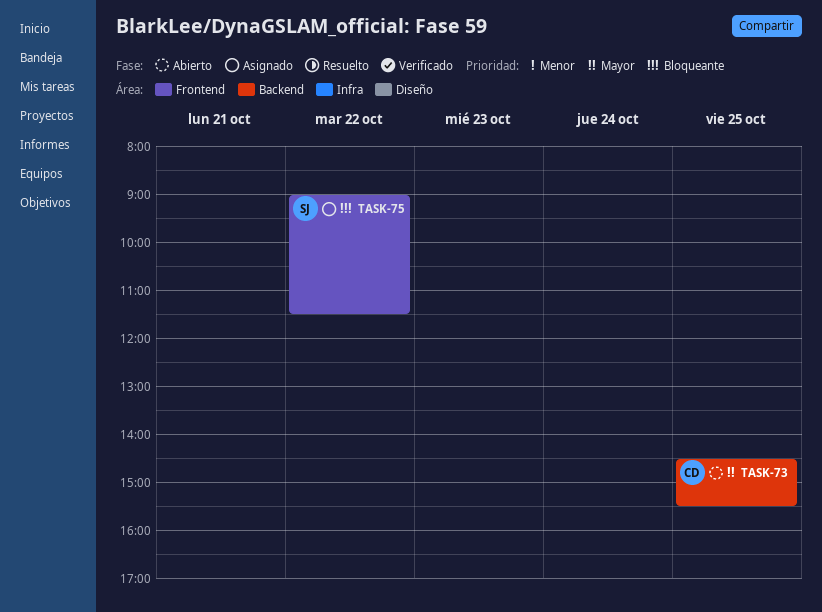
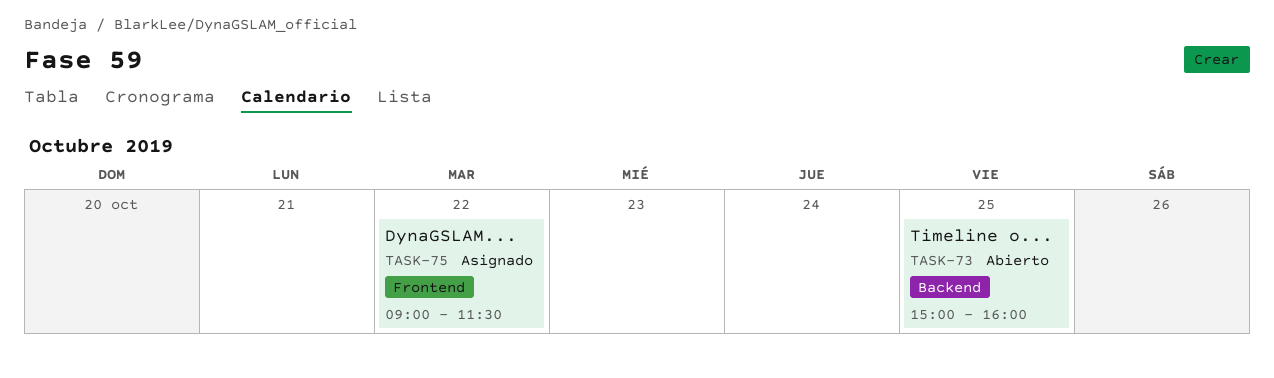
TASK-73, begins: 14:30 -> 15:00
TASK-73, ends: 15:30 -> 16:00

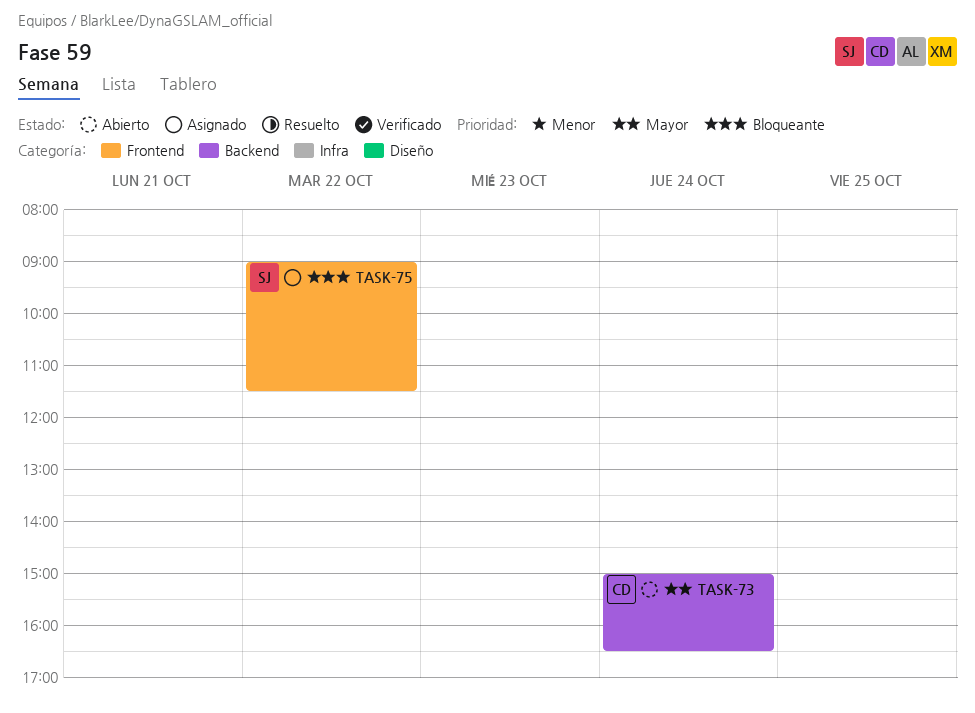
TASK-73, day: Oct 25 -> Oct 24
TASK-73, ends: 16:00 -> 16:30

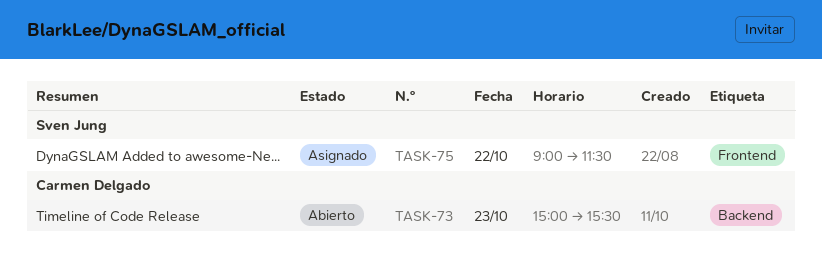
TASK-73, day: Oct 24 -> Oct 23
TASK-73, ends: 16:30 -> 15:30

